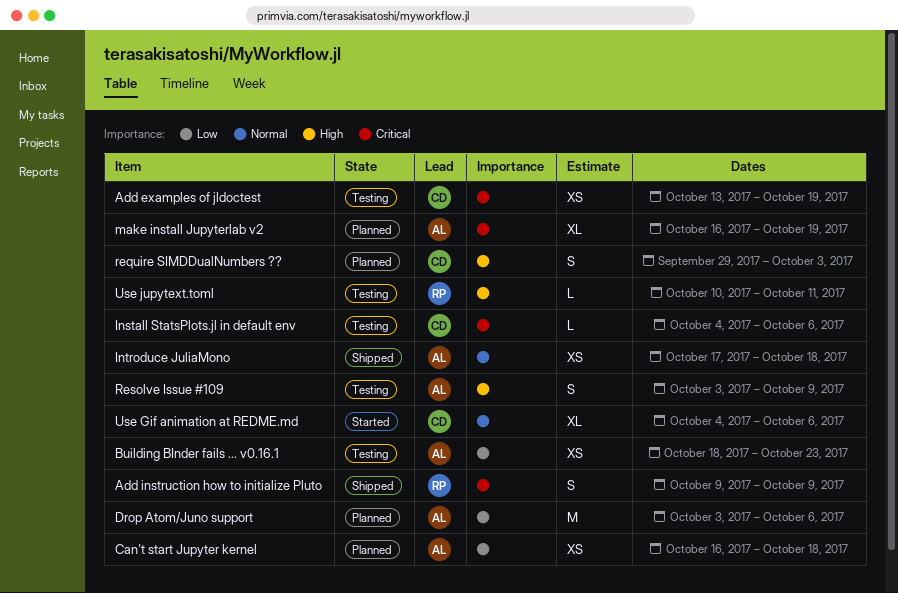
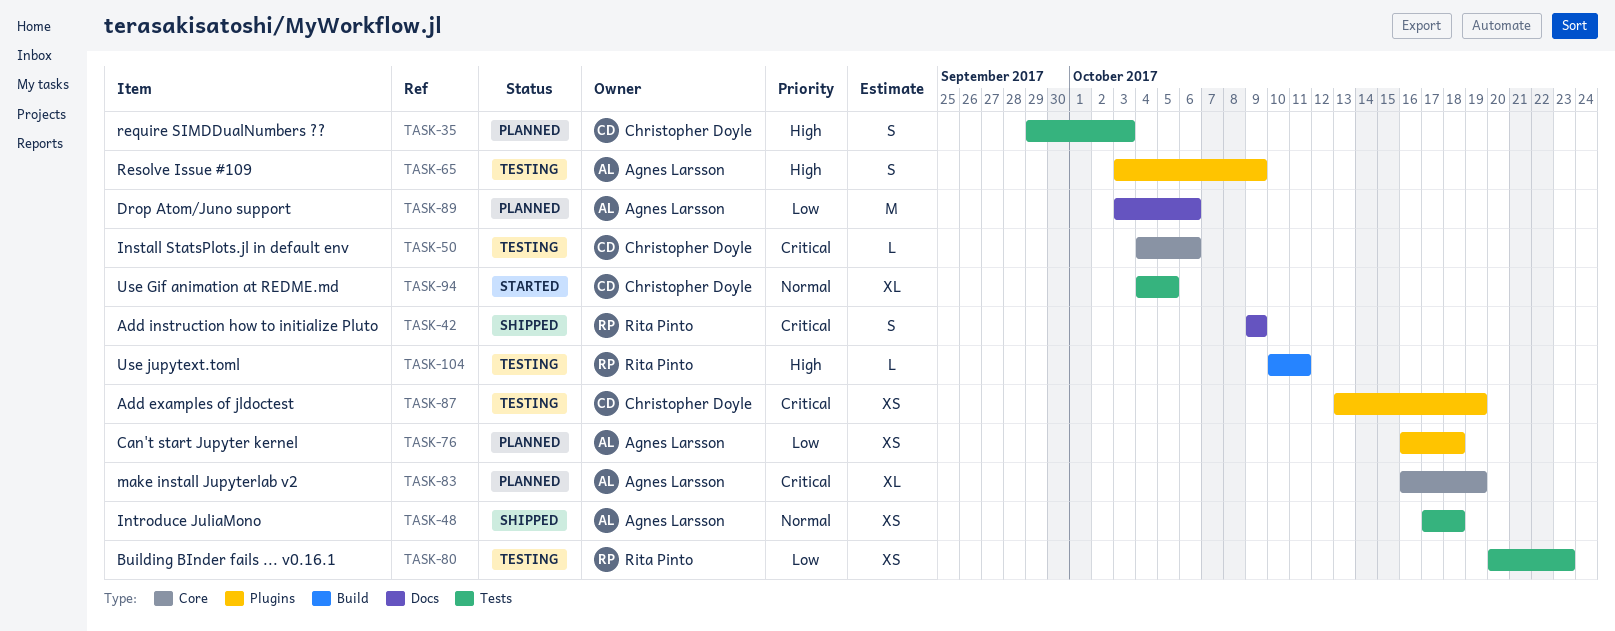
Building BInder fails ... v0.16.1, owner: Agnes Larsson -> Rita Pinto
Building BInder fails ... v0.16.1, start: Oct 18 -> Oct 20
Use Gif animation at REDME.md, due: Oct 6 -> Oct 5

